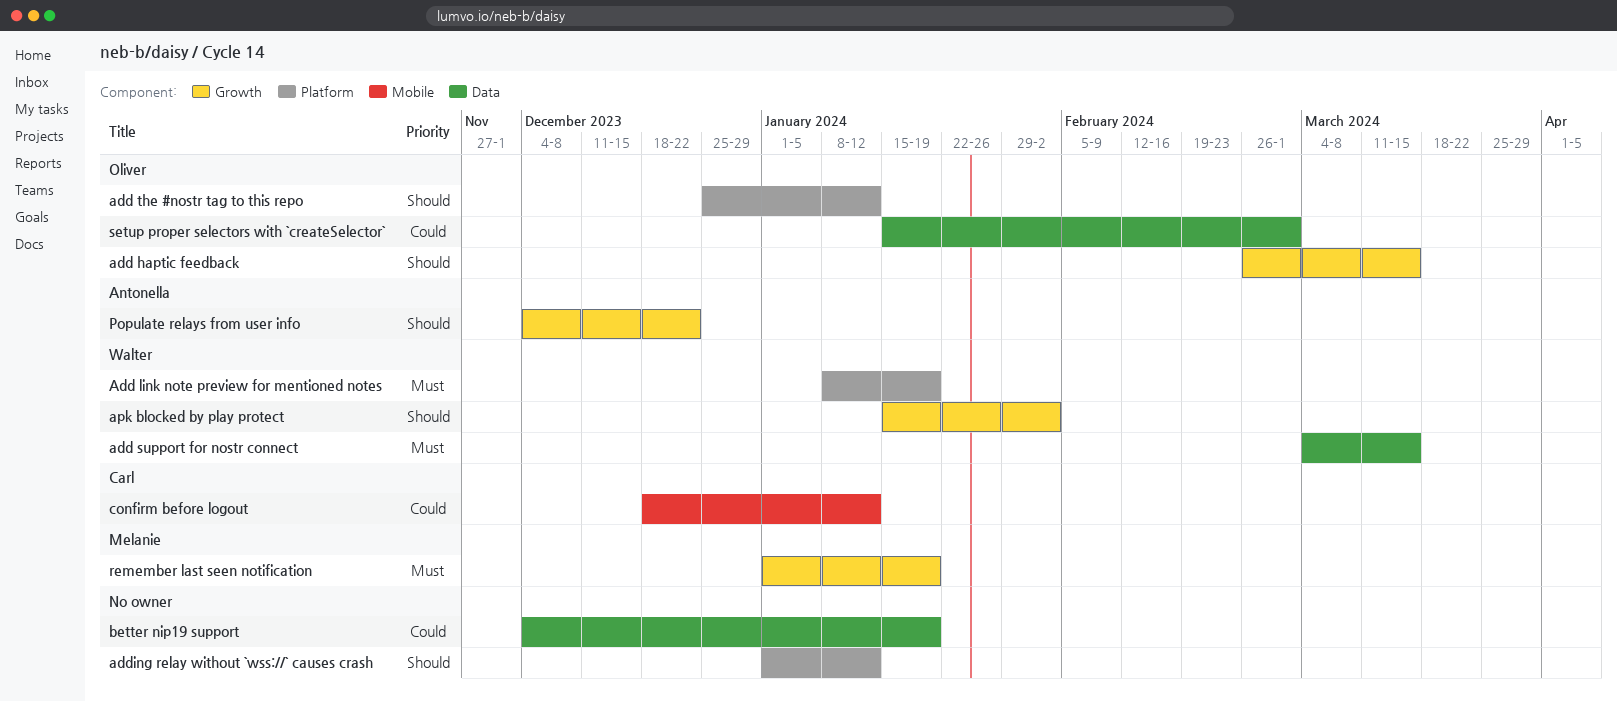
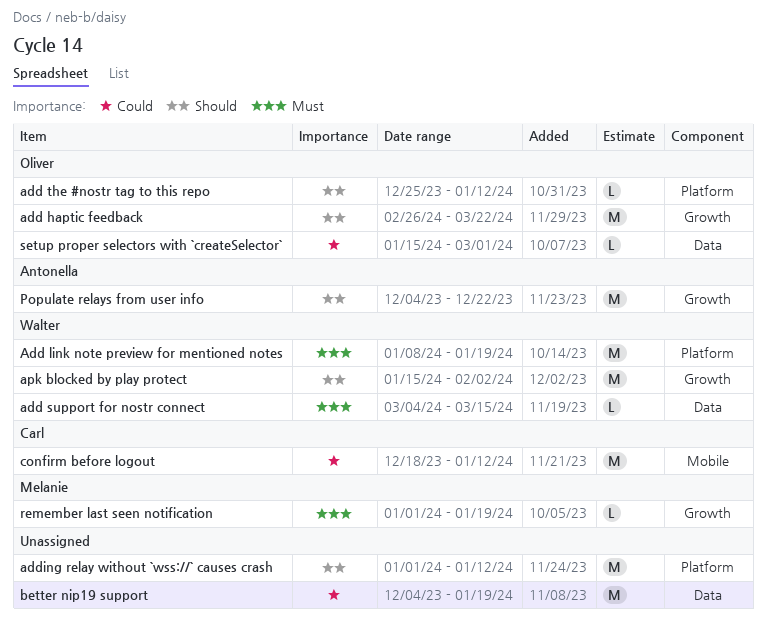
add haptic feedback, due: Mar 15 -> Mar 22

